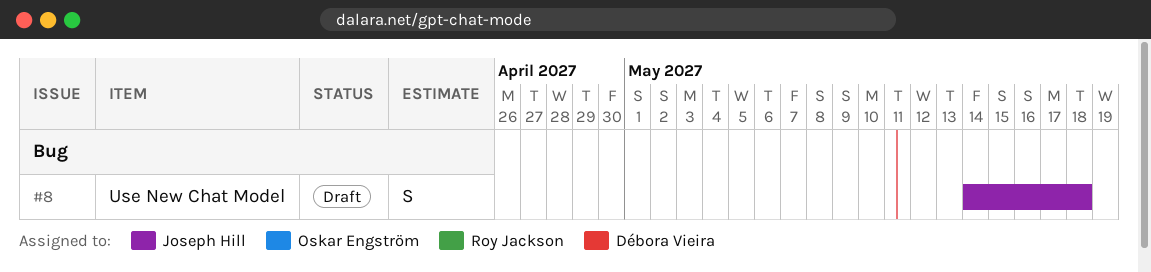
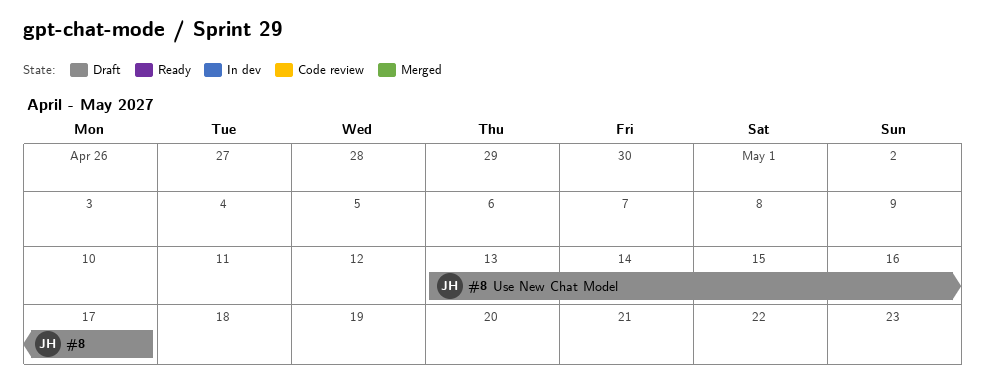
#8, start: May 14 -> May 13
#8, due: May 18 -> May 17

